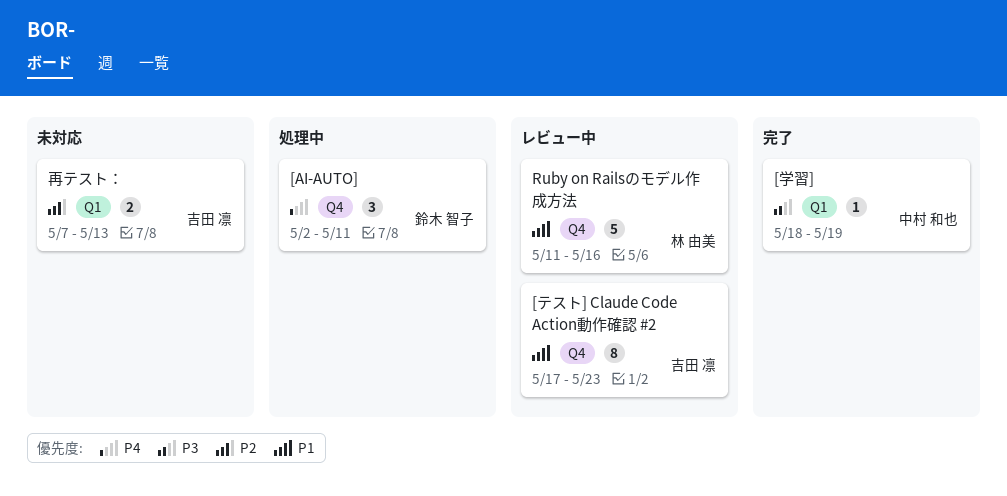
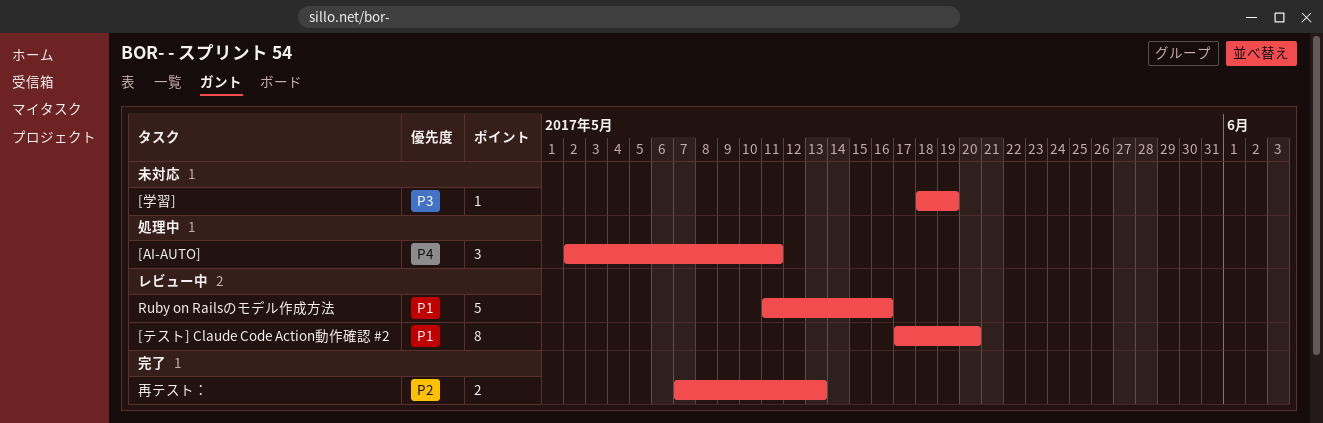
[テスト] Claude Code Action動作確認 #2, due: May 23 -> May 20
[学習], status: 完了 -> 未対応
再テスト：, status: 未対応 -> 完了

